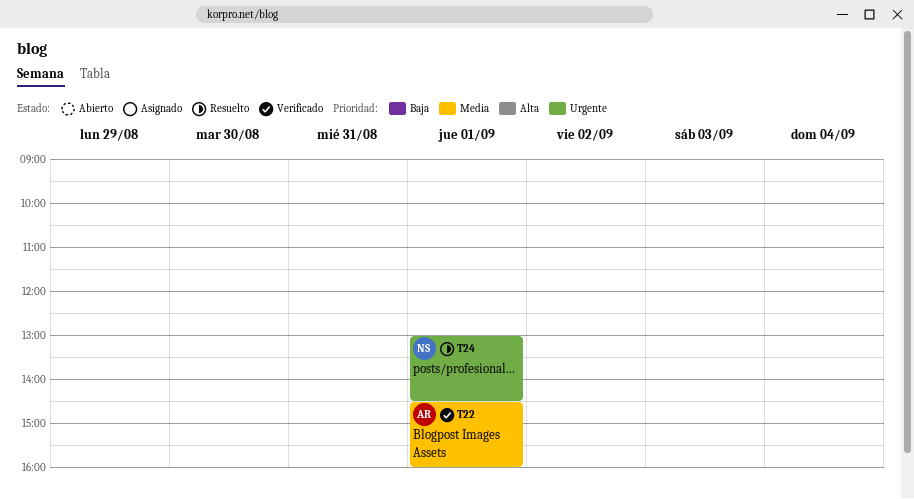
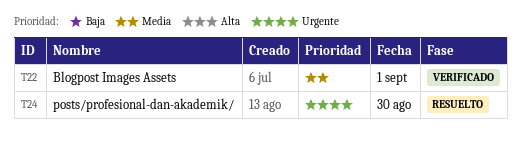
T24, day: Sep 1 -> Aug 30

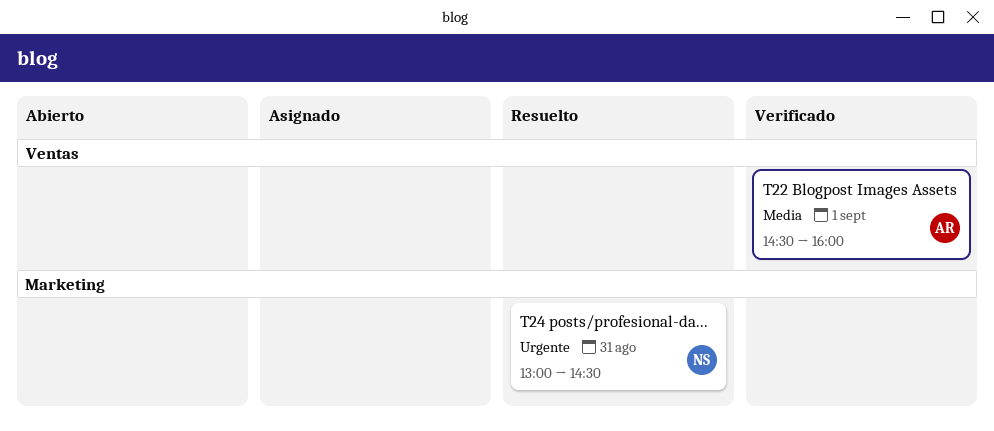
T24, day: Aug 30 -> Aug 31

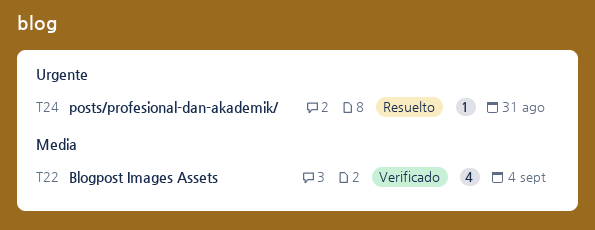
T22, day: Sep 1 -> Sep 4

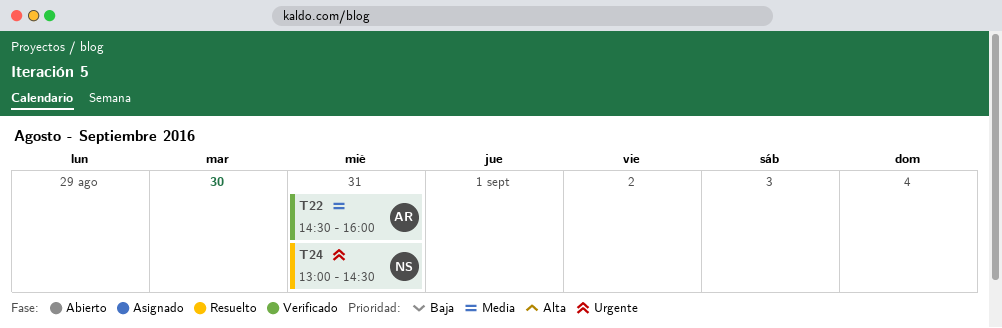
T22, day: Sep 4 -> Aug 31

